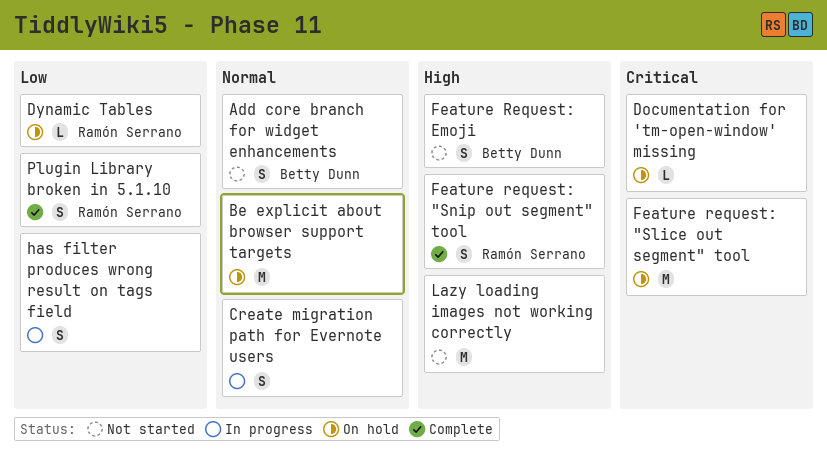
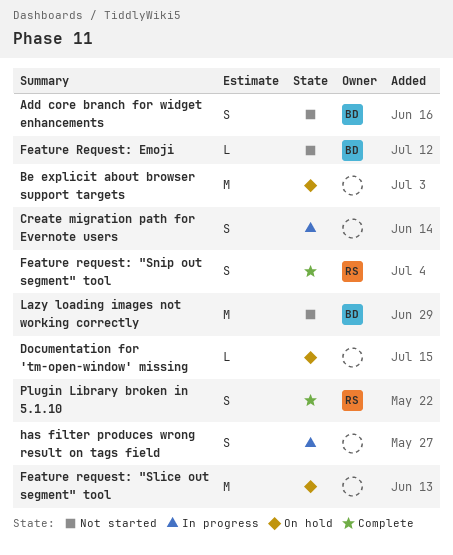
Dynamic Tables: present -> none
Feature Request: Emoji, estimate: S -> L
Lazy loading images not working correctly, owner: none -> Betty Dunn

